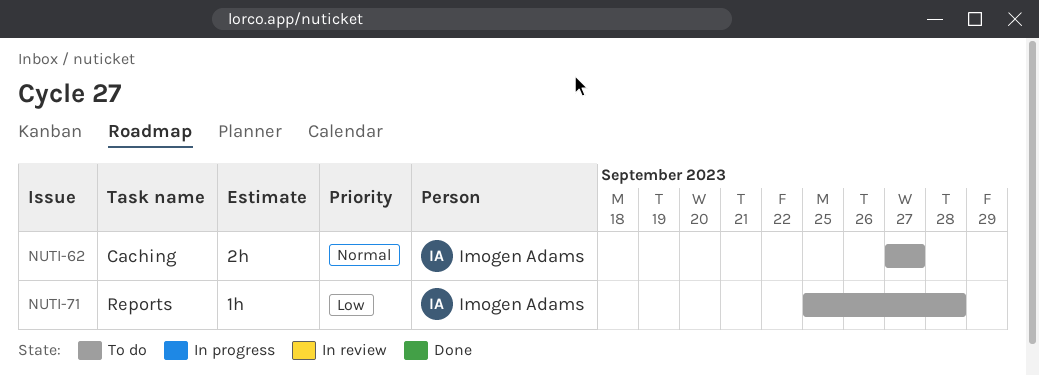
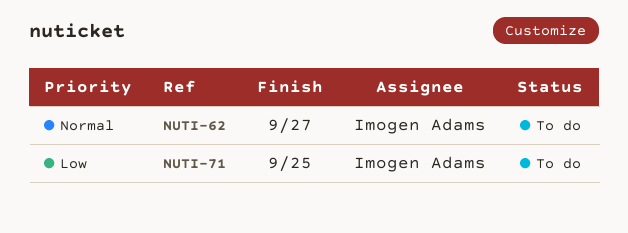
NUTI-71, due: Sep 28 -> Sep 25

